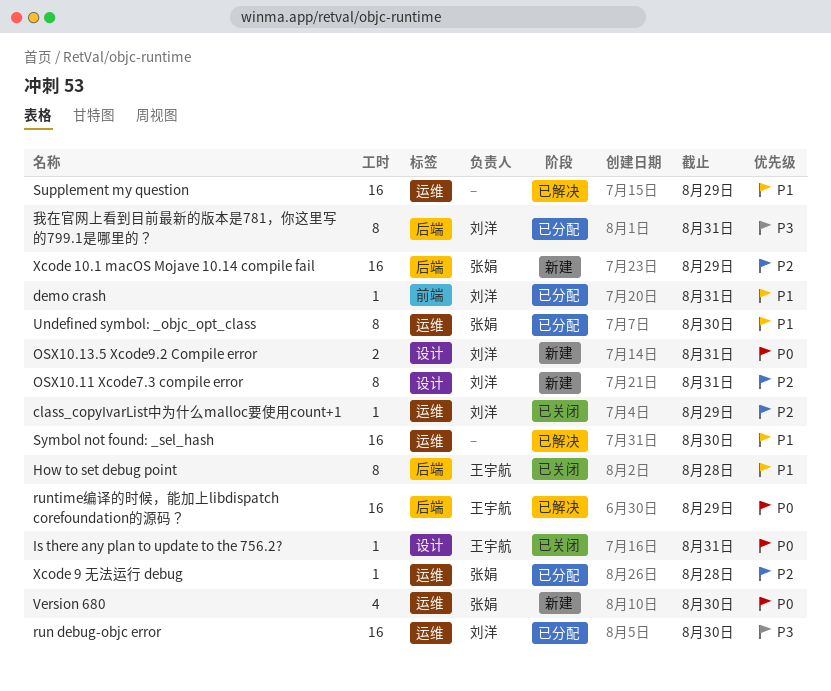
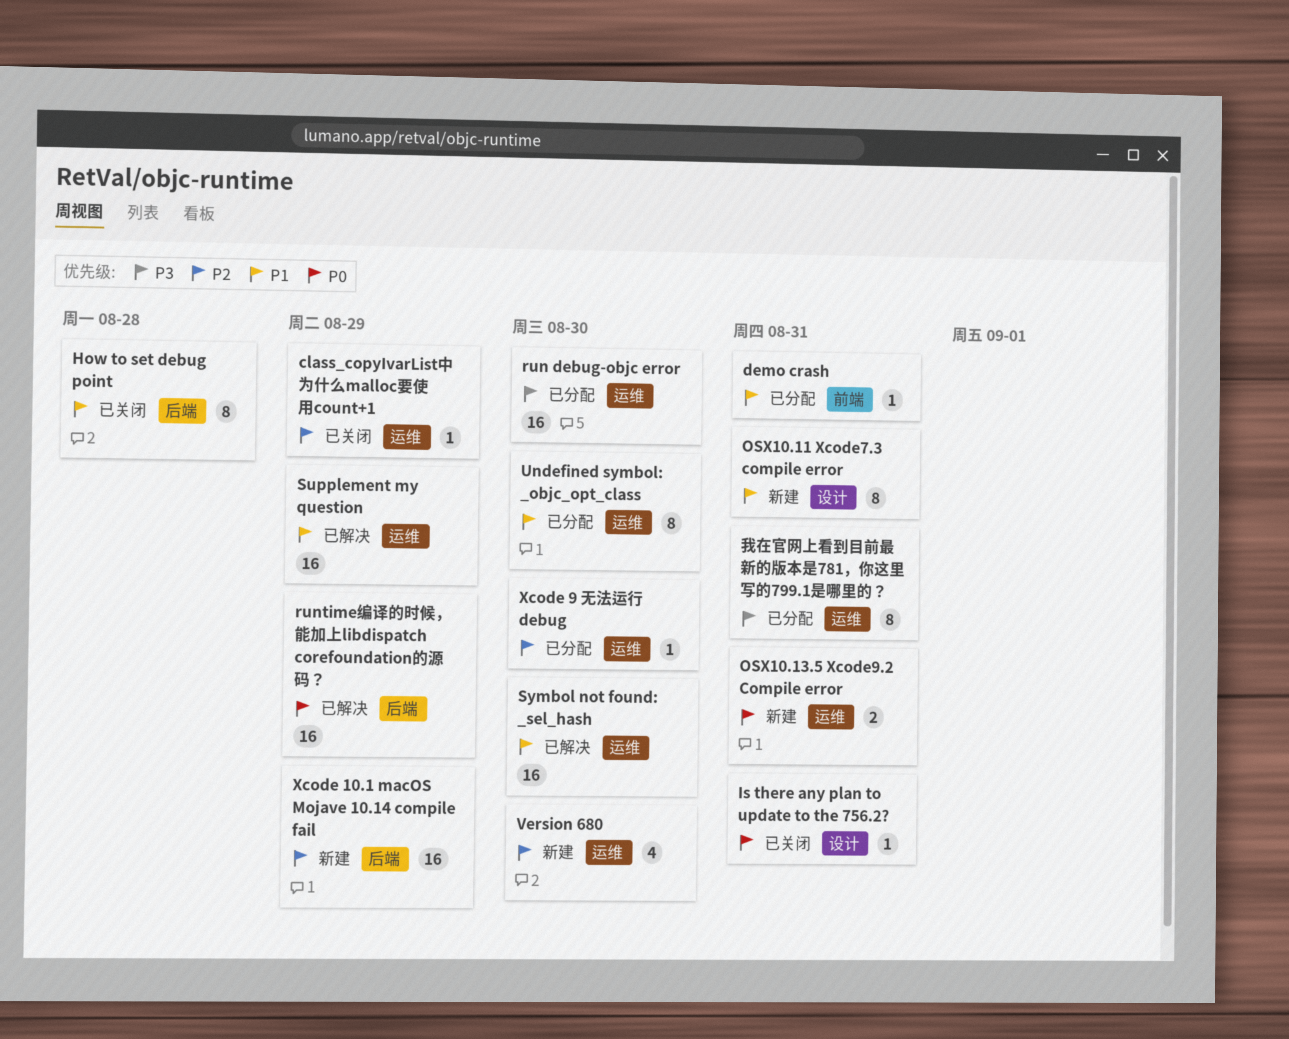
OSX10.11 Xcode7.3 compile error, priority: P2 -> P1
OSX10.13.5 Xcode9.2 Compile error, label: 设计 -> 运维
Version 680, priority: P0 -> P2
Xcode 9 无法运行 debug, due: Aug 28 -> Aug 30
我在官网上看到目前最新的版本是781，你这里写的799.1是哪里的？, label: 后端 -> 运维

